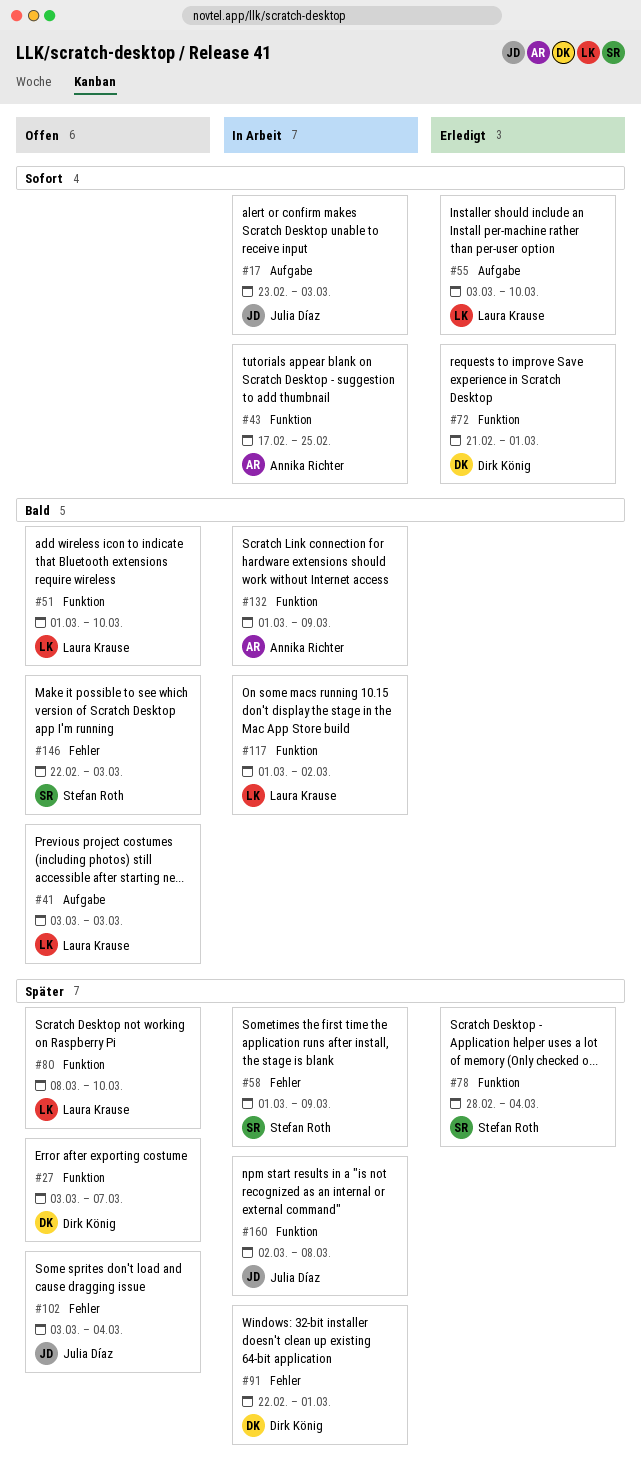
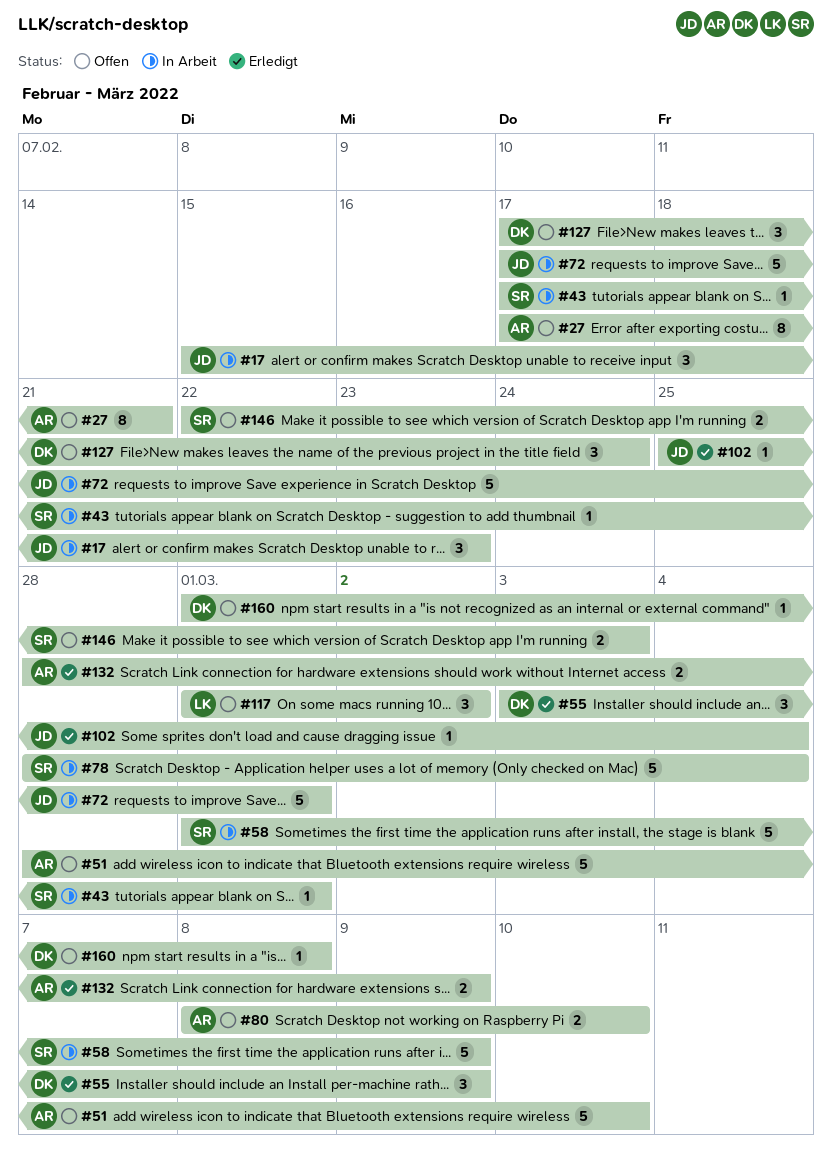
#17, start: Feb 23 -> Feb 15
#17, due: Mar 3 -> Feb 23
#27, owner: Dirk König -> Annika Richter
#27, start: Mar 3 -> Feb 17
#27, due: Mar 7 -> Feb 21
#41: present -> none
#43, owner: Annika Richter -> Stefan Roth
#43, due: Feb 25 -> Mar 1
#51, owner: Laura Krause -> Annika Richter
#51, start: Mar 1 -> Feb 28
#55, owner: Laura Krause -> Dirk König
#55, due: Mar 10 -> Mar 9
#72, status: Erledigt -> In Arbeit
#72, owner: Dirk König -> Julia Díaz
#72, start: Feb 21 -> Feb 17
#78, status: Erledigt -> In Arbeit
#80, owner: Laura Krause -> Annika Richter
#91: present -> none
#102, status: Offen -> Erledigt
#102, start: Mar 3 -> Feb 25
#117, status: In Arbeit -> Offen
#127: none -> present
#132, status: In Arbeit -> Erledigt
#132, start: Mar 1 -> Feb 28
#160, status: In Arbeit -> Offen
#160, owner: Julia Díaz -> Dirk König
#160, start: Mar 2 -> Mar 1

